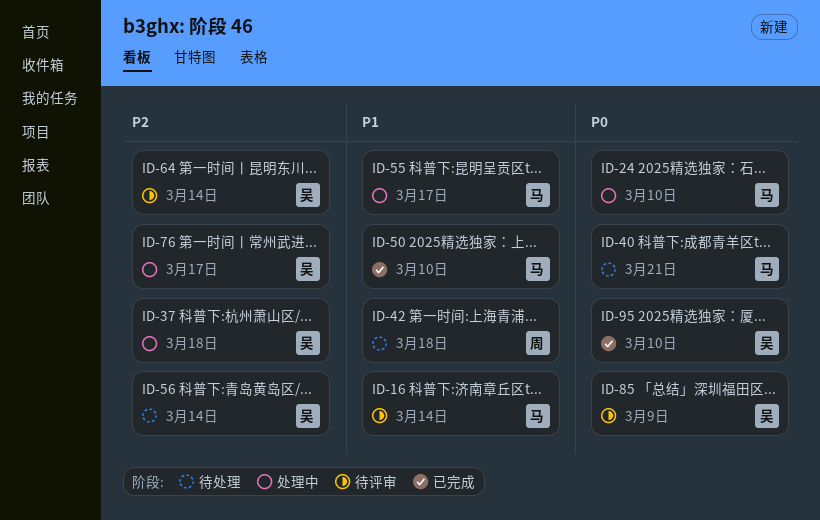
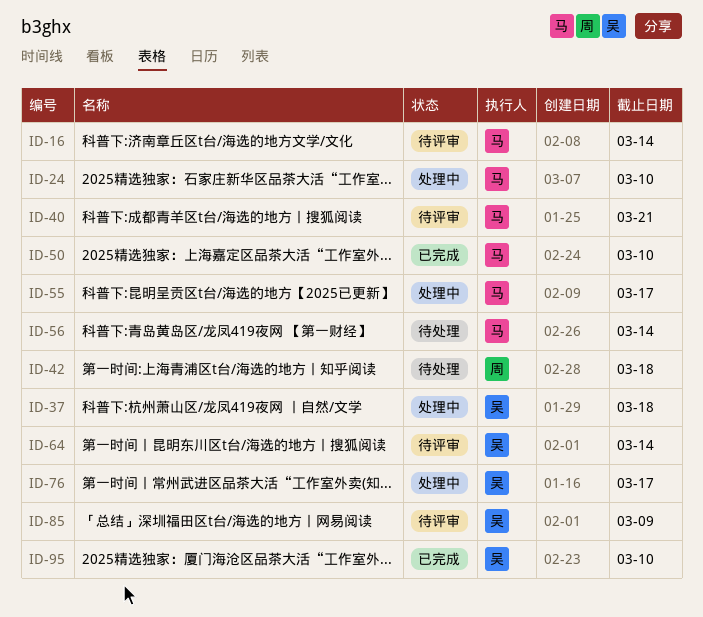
ID-40, status: 待处理 -> 待评审
ID-56, owner: 吴 -> 马

